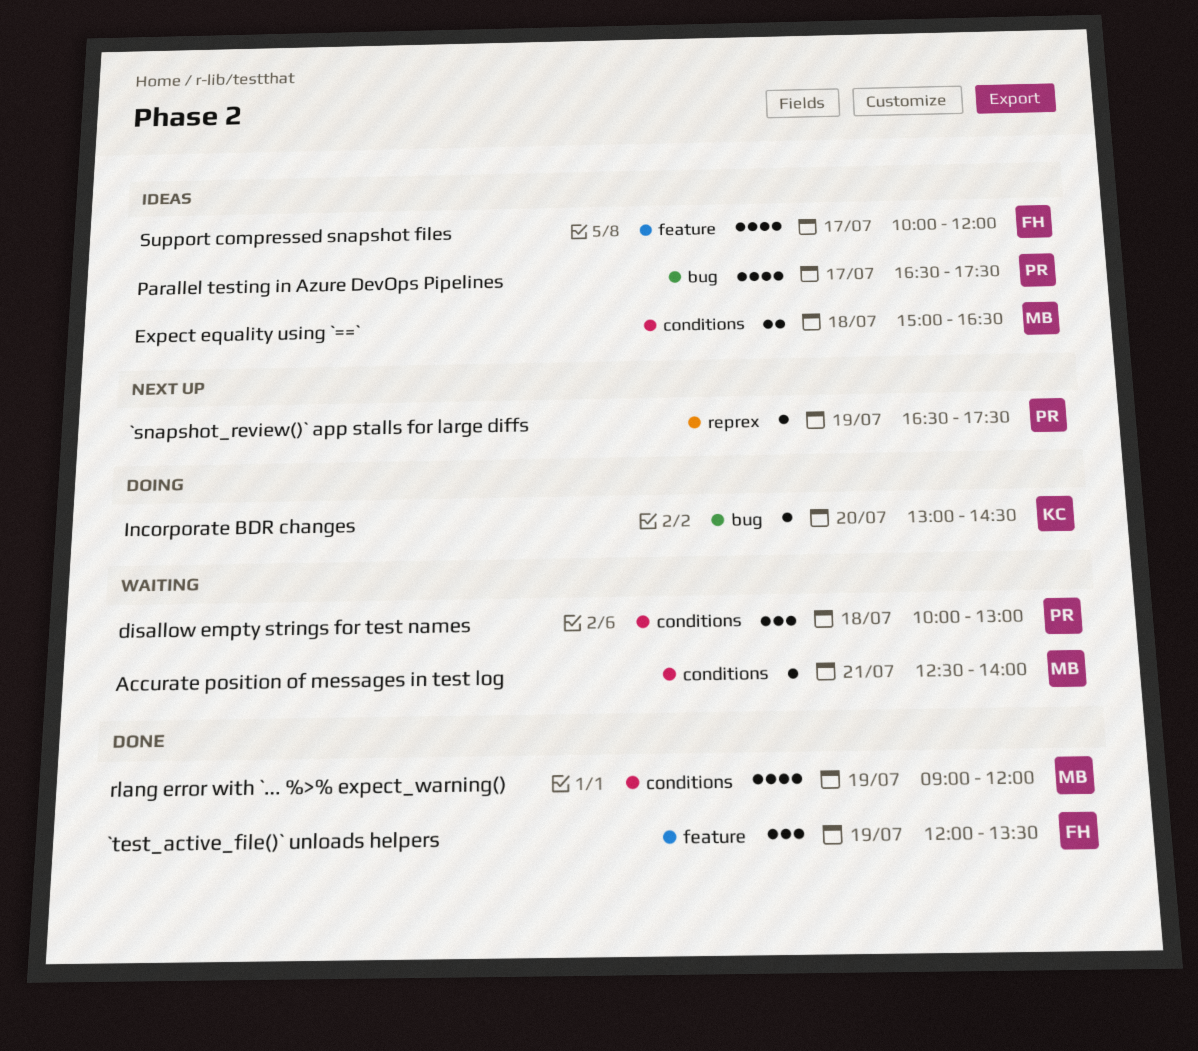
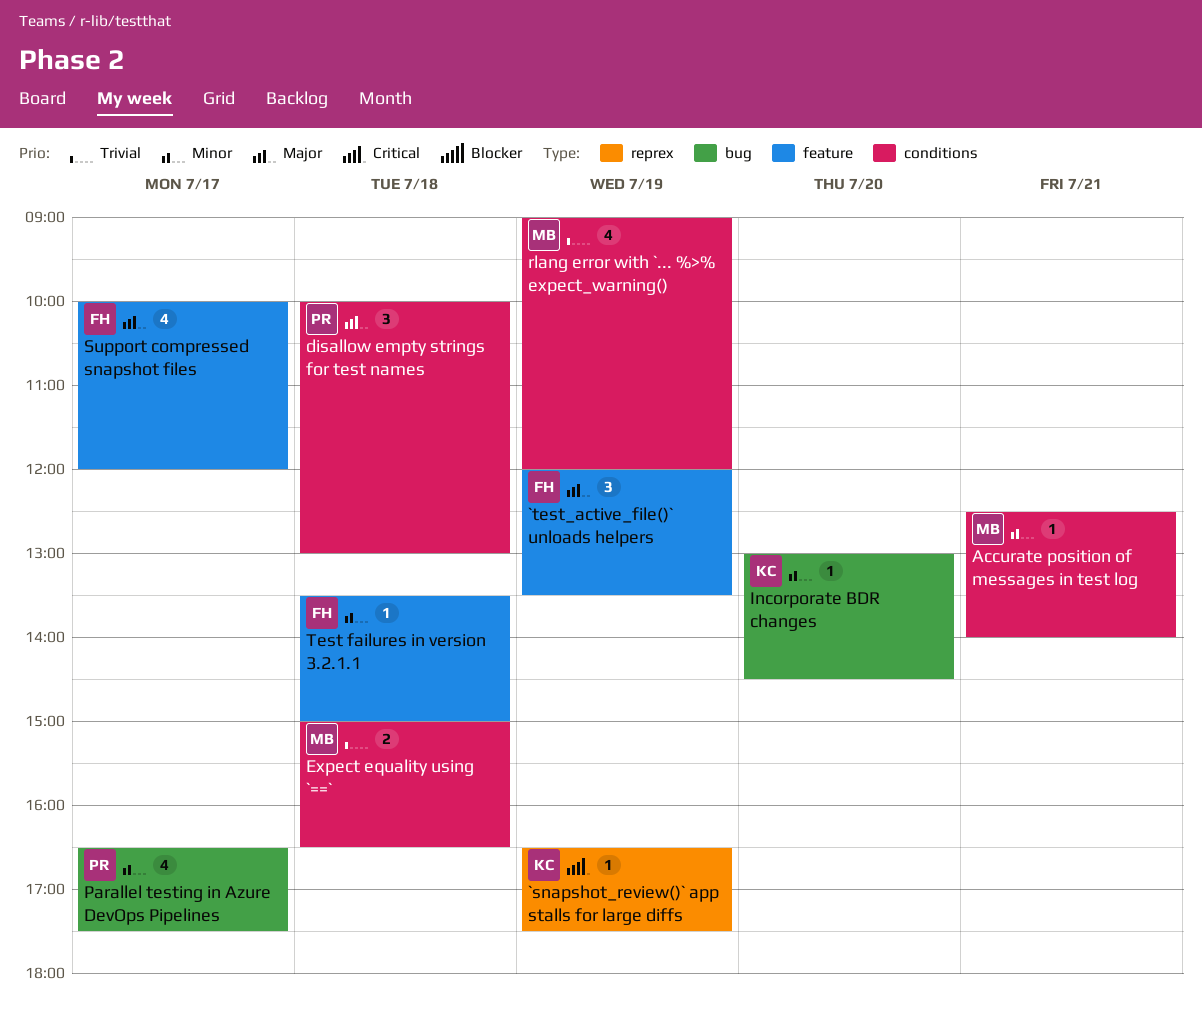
`snapshot_review()` app stalls for large diffs, owner: PR -> KC
Test failures in version 3.2.1.1: none -> present

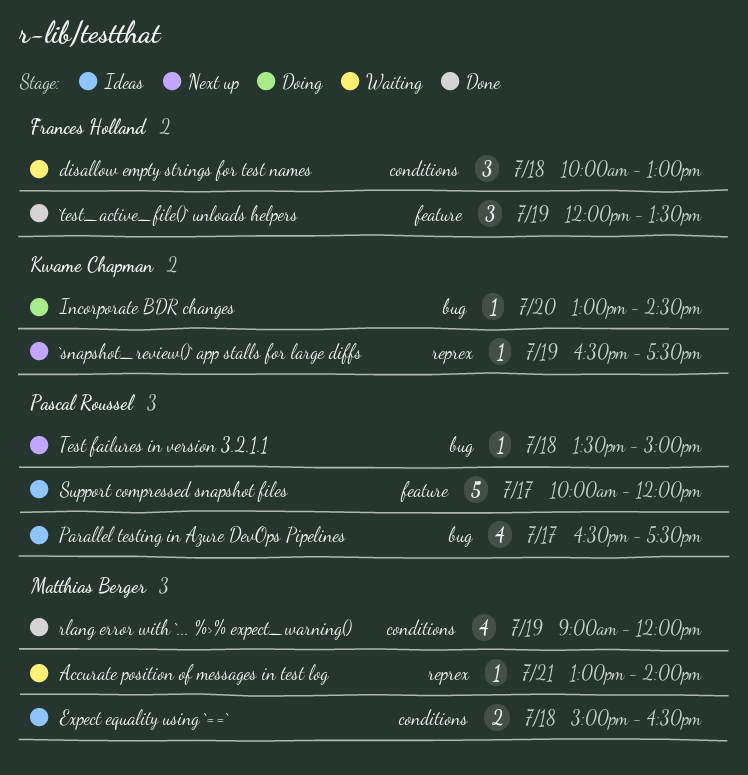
Accurate position of messages in test log, label: conditions -> reprex
Accurate position of messages in test log, begins: 12:30 -> 13:00
disallow empty strings for test names, owner: Pascal Roussel -> Frances Holland
Support compressed snapshot files, owner: Frances Holland -> Pascal Roussel
Support compressed snapshot files, estimate: 4 -> 5
Test failures in version 3.2.1.1, owner: Frances Holland -> Pascal Roussel
Test failures in version 3.2.1.1, label: feature -> bug

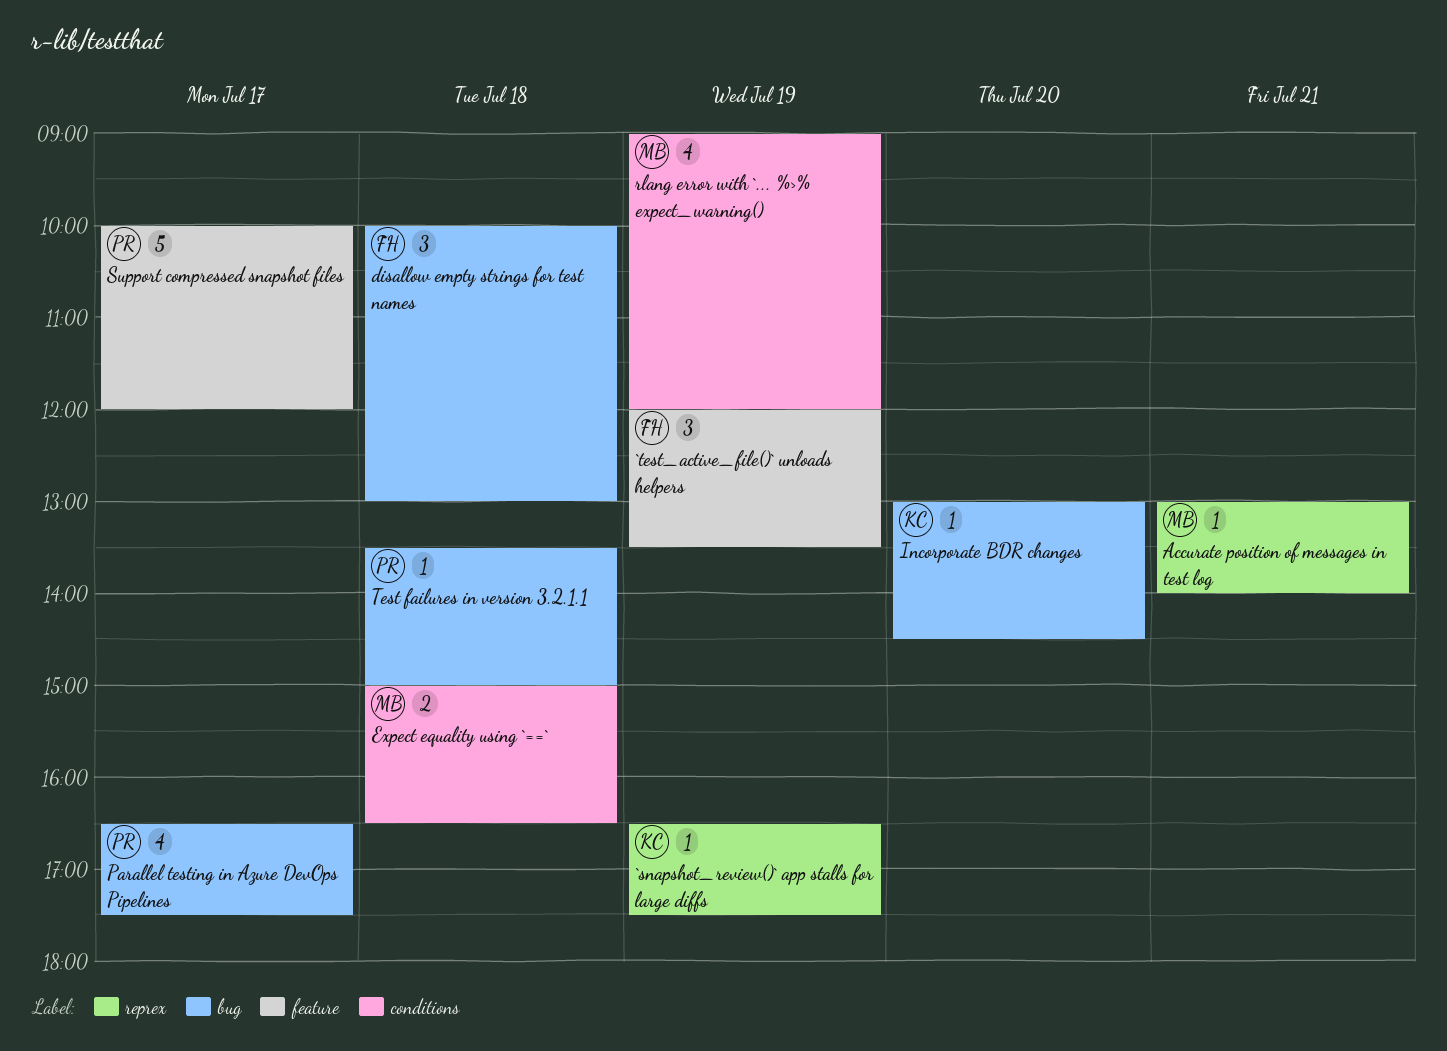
disallow empty strings for test names, label: conditions -> bug

